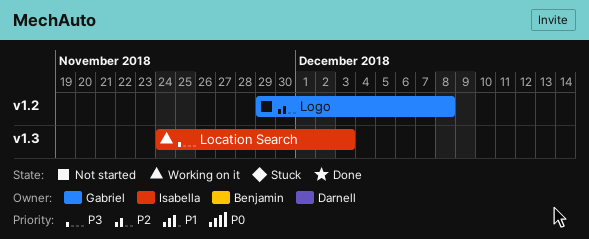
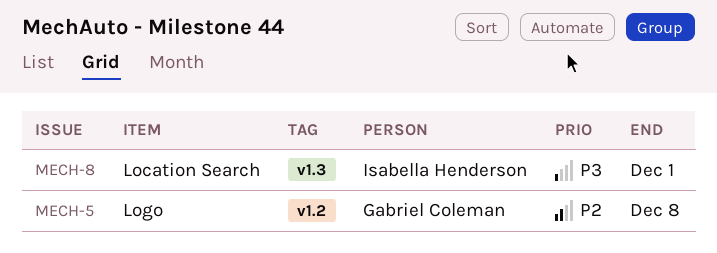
Location Search, due: Dec 3 -> Dec 1

